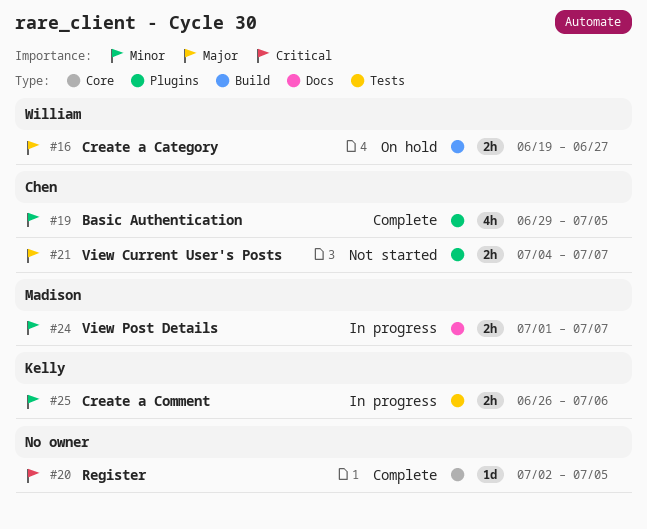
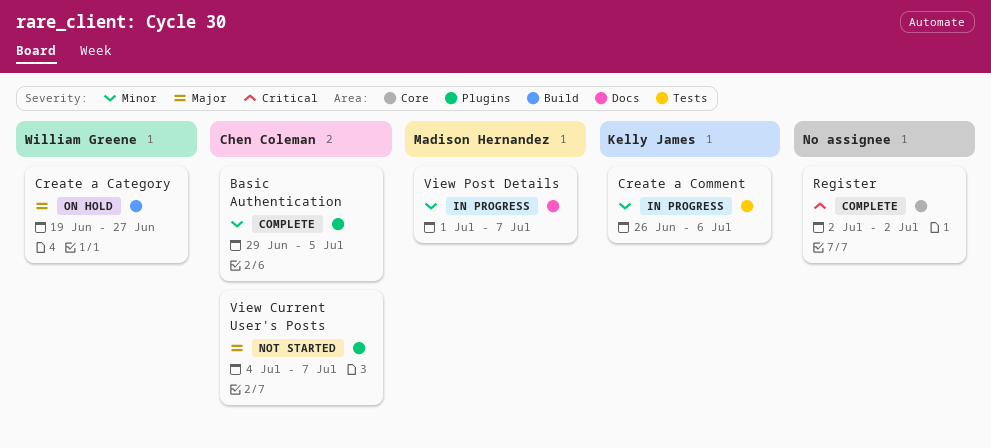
Register, due: Jul 5 -> Jul 2

